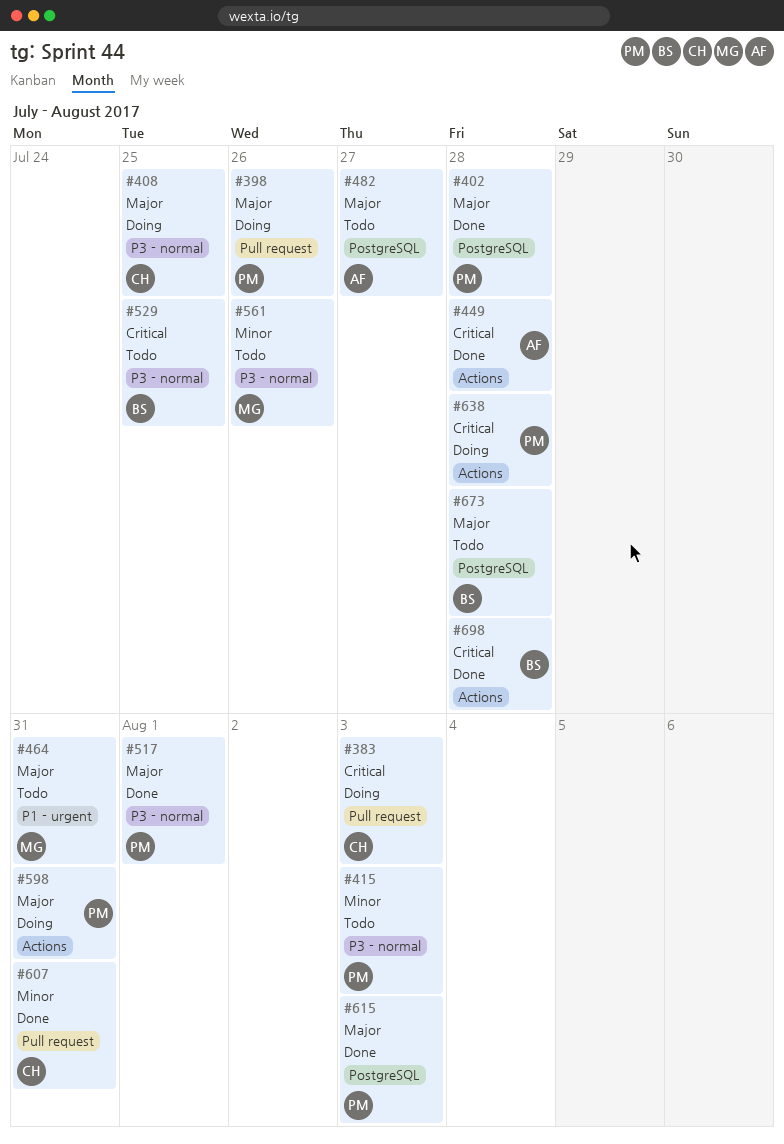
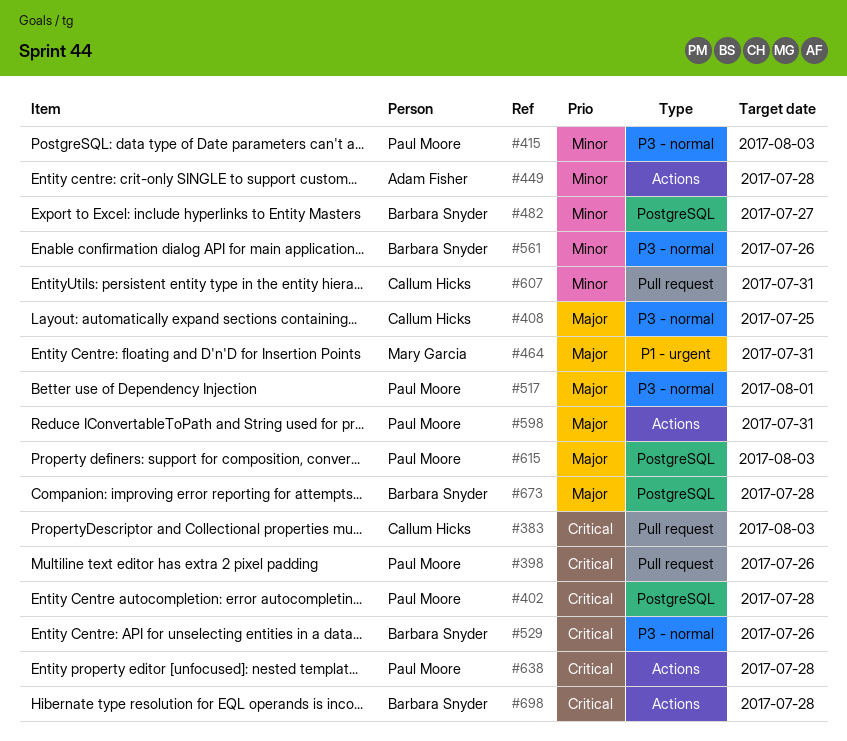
#398, priority: Major -> Critical
#402, priority: Major -> Critical
#449, priority: Critical -> Minor
#482, owner: Adam Fisher -> Barbara Snyder
#482, priority: Major -> Minor
#529, due: Jul 25 -> Jul 26
#561, owner: Mary Garcia -> Barbara Snyder

